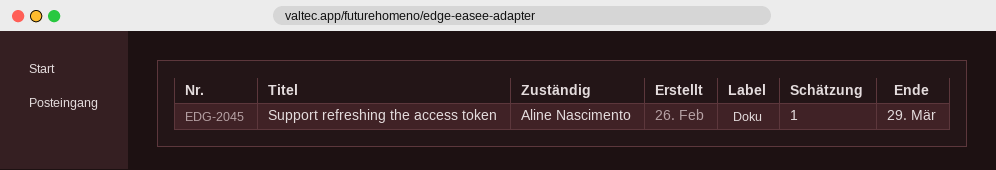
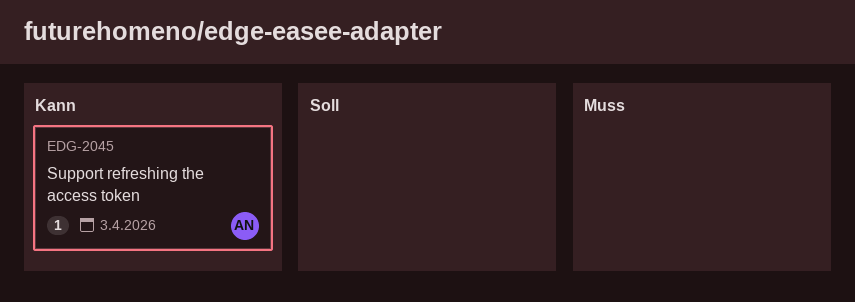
EDG-2045, due: Mar 29 -> Apr 3

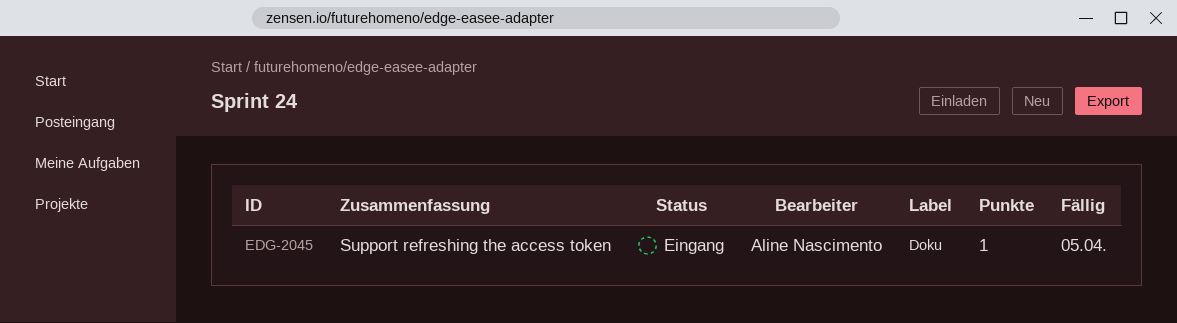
EDG-2045, due: Apr 3 -> Apr 5

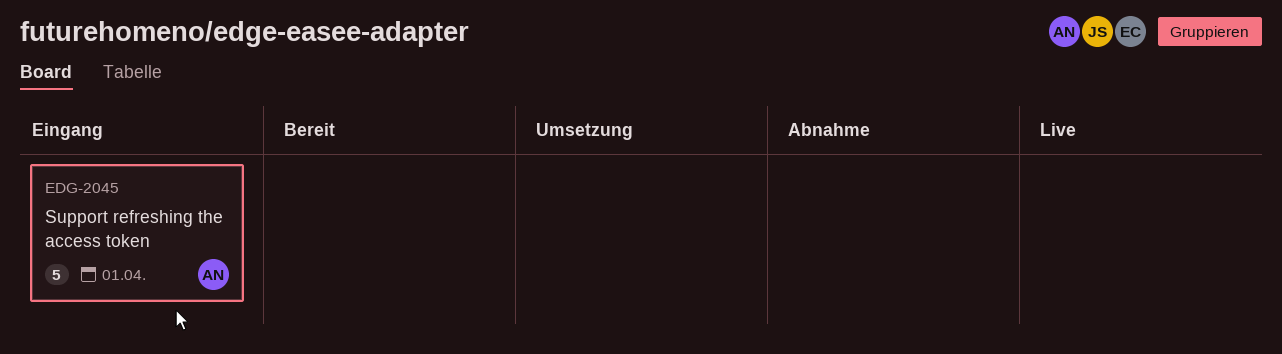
EDG-2045, estimate: 1 -> 5
EDG-2045, due: Apr 5 -> Apr 1

